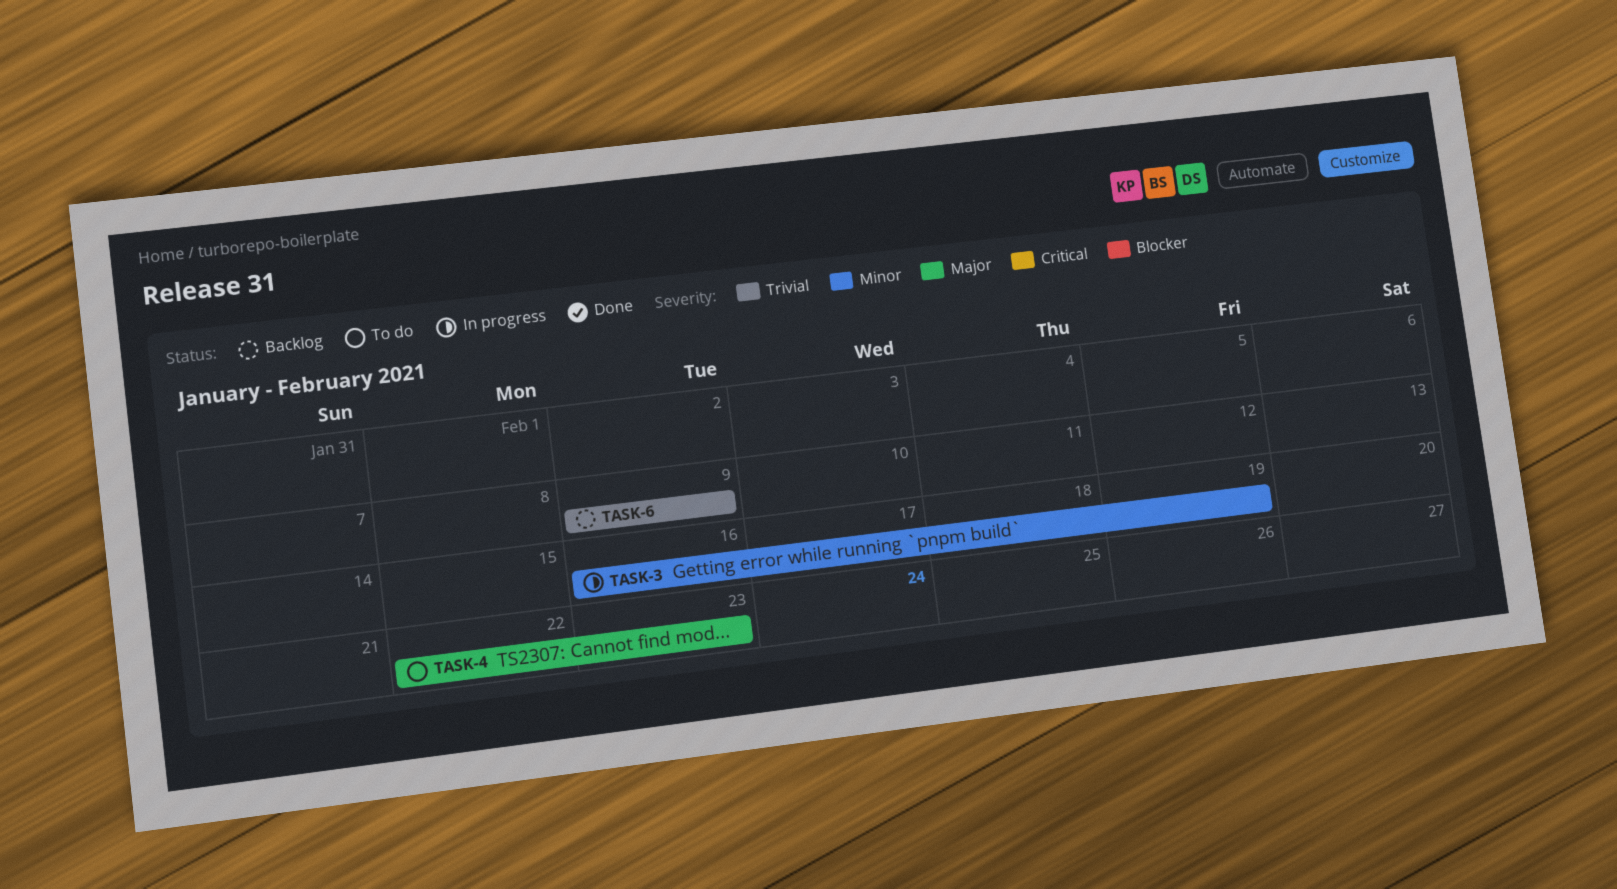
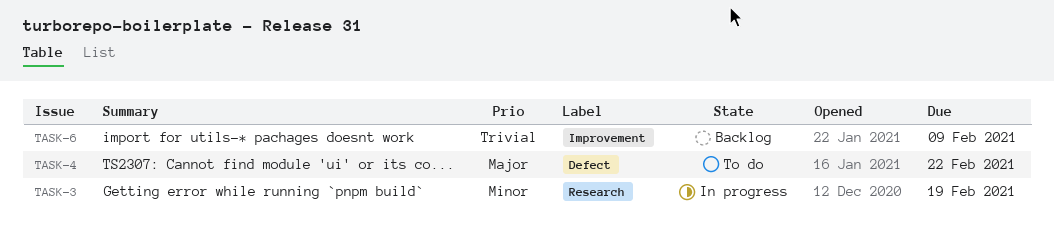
TASK-4, due: Feb 23 -> Feb 22

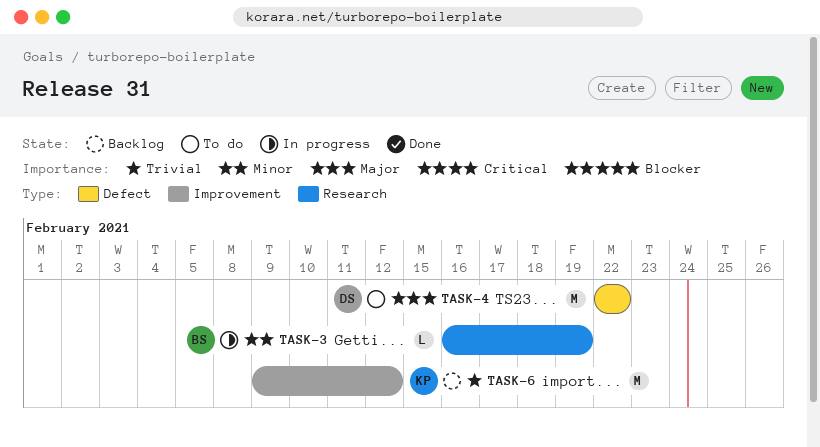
TASK-6, due: Feb 9 -> Feb 12

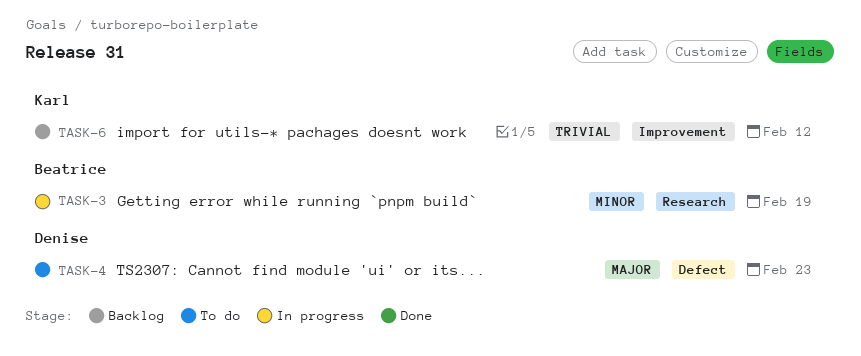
TASK-4, due: Feb 22 -> Feb 23

